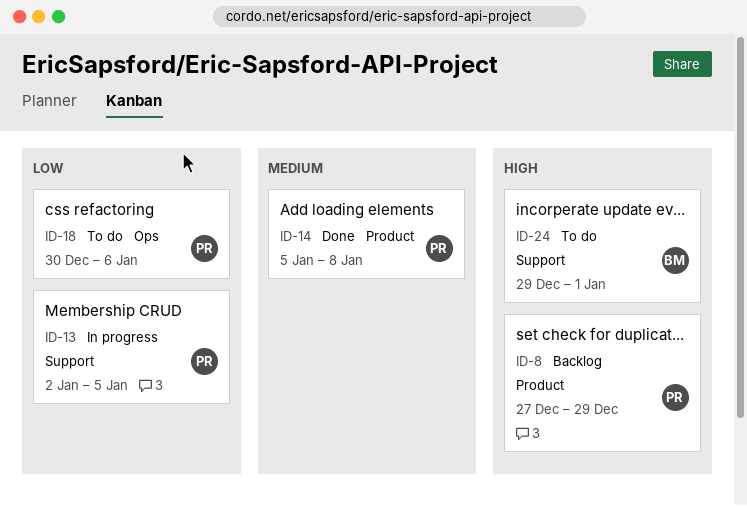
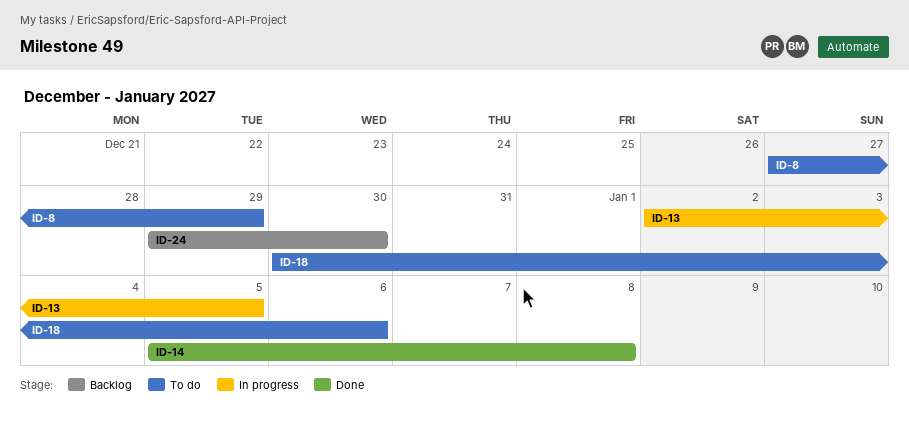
ID-8, status: Backlog -> To do
ID-24, status: To do -> Backlog
ID-24, due: Jan 1 -> Dec 30

